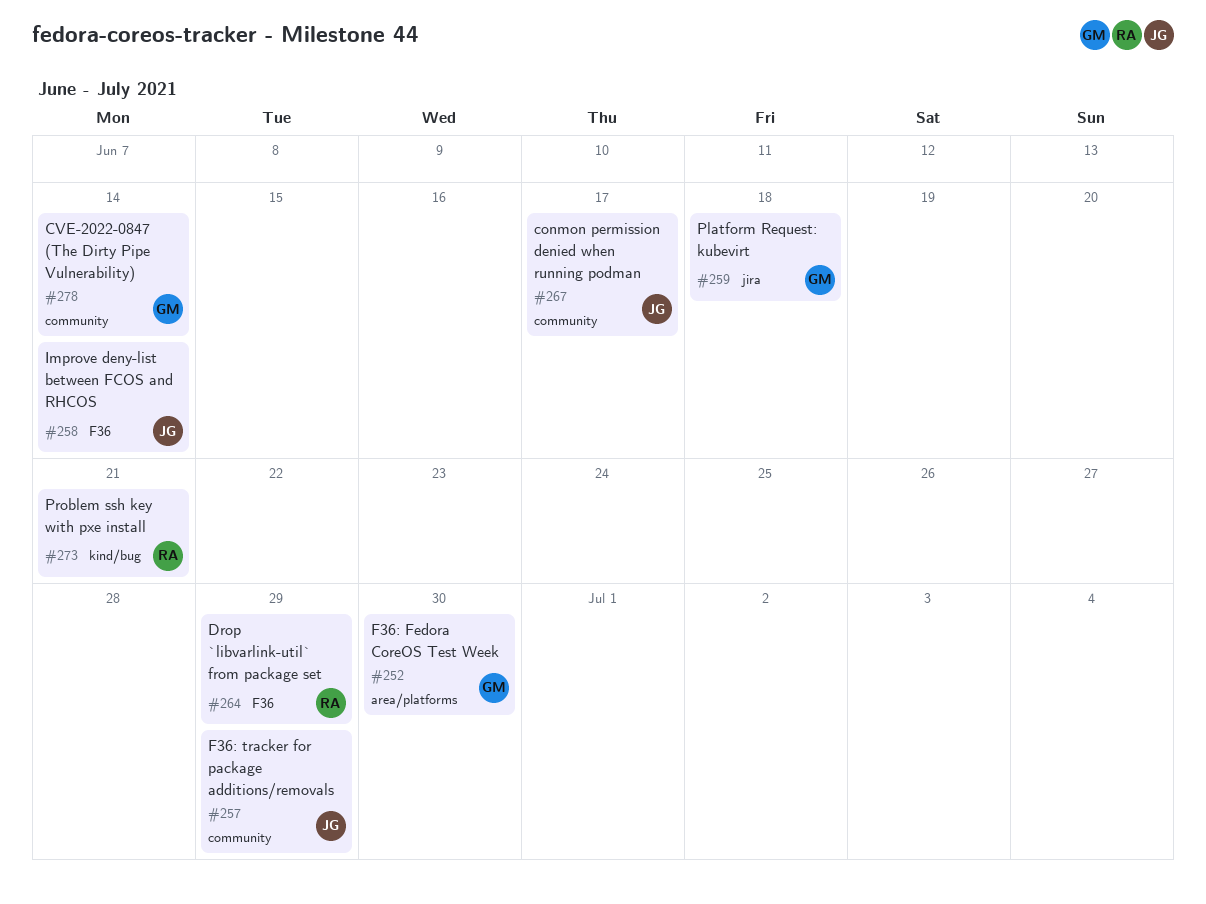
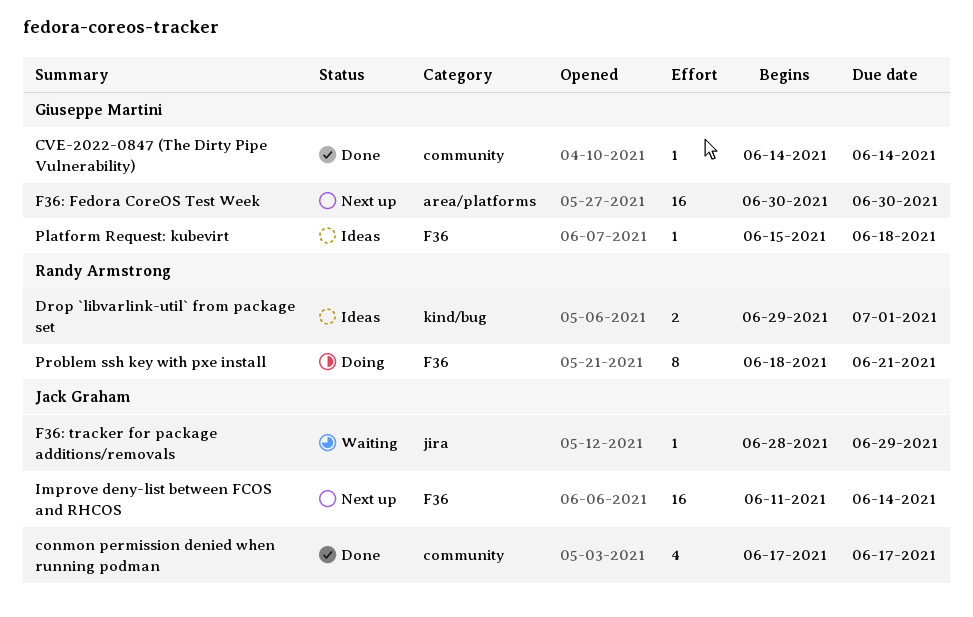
Drop `libvarlink-util` from package set, label: F36 -> kind/bug
Drop `libvarlink-util` from package set, due: Jun 29 -> Jul 1
F36: tracker for package additions/removals, label: community -> jira
Platform Request: kubevirt, label: jira -> F36
Problem ssh key with pxe install, label: kind/bug -> F36

